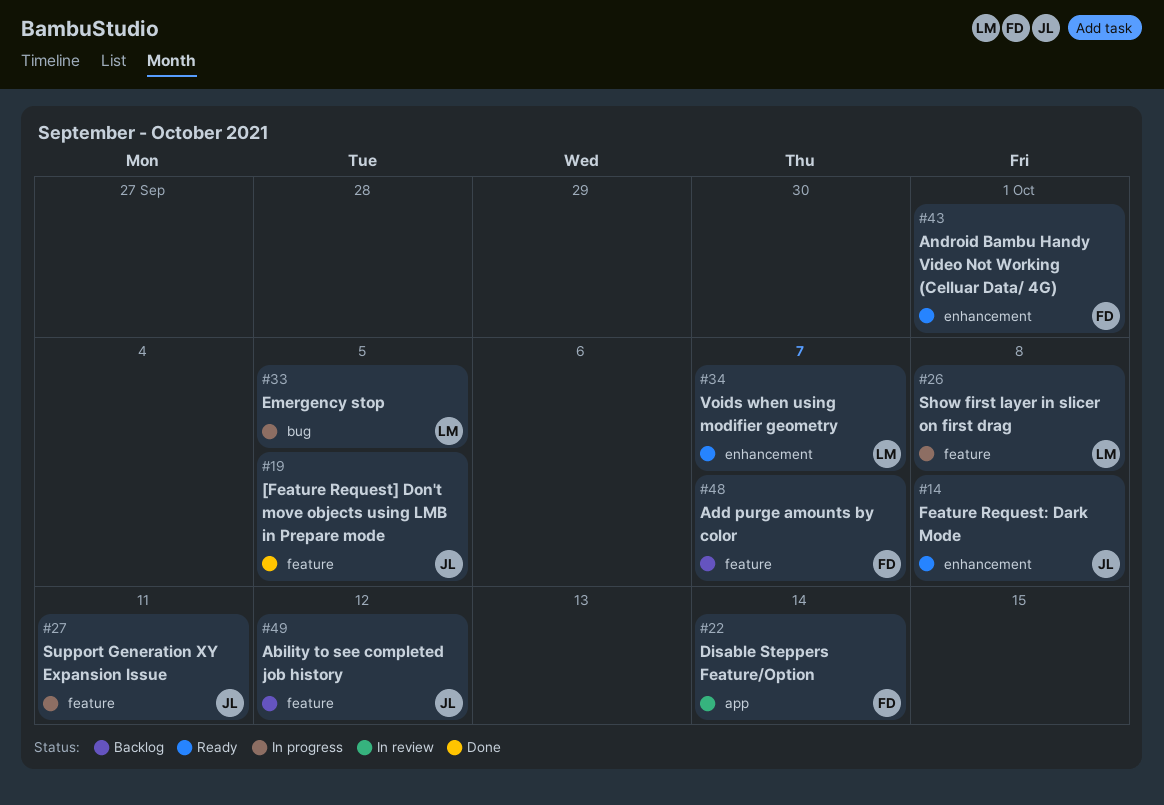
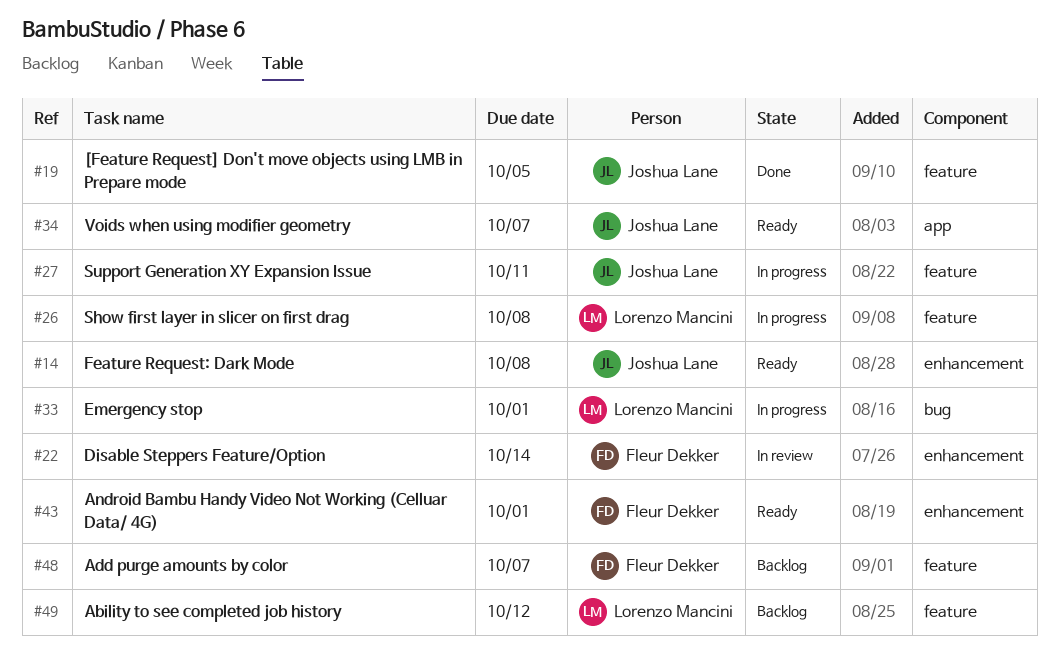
#22, label: app -> enhancement
#33, due: Oct 5 -> Oct 1
#34, owner: Lorenzo Mancini -> Joshua Lane
#34, label: enhancement -> app
#49, owner: Joshua Lane -> Lorenzo Mancini

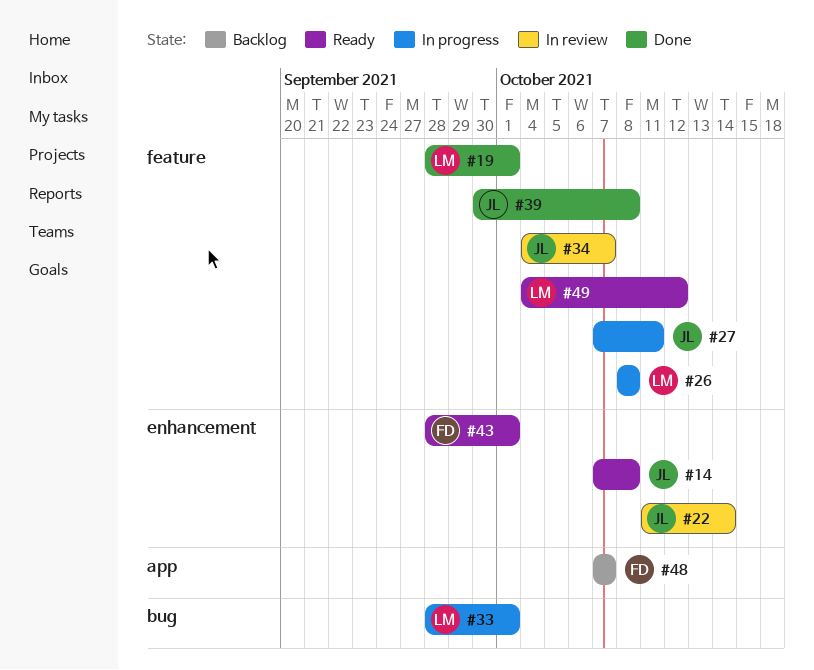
#19, owner: Joshua Lane -> Lorenzo Mancini
#19, due: Oct 5 -> Oct 1
#22, owner: Fleur Dekker -> Joshua Lane
#34, status: Ready -> In review
#34, label: app -> feature
#39: none -> present
#48, label: feature -> app
#49, status: Backlog -> Ready

